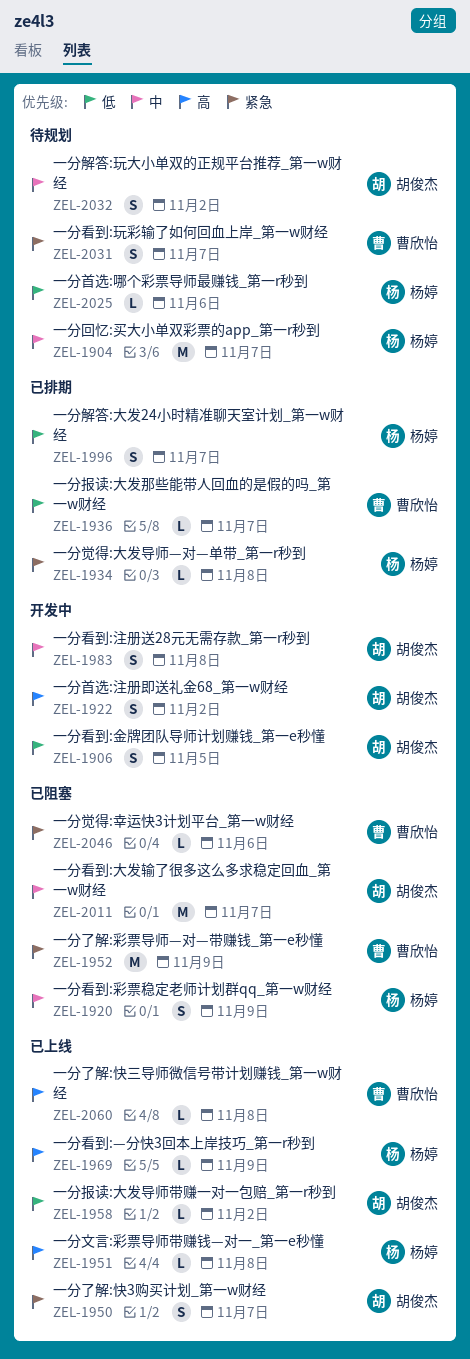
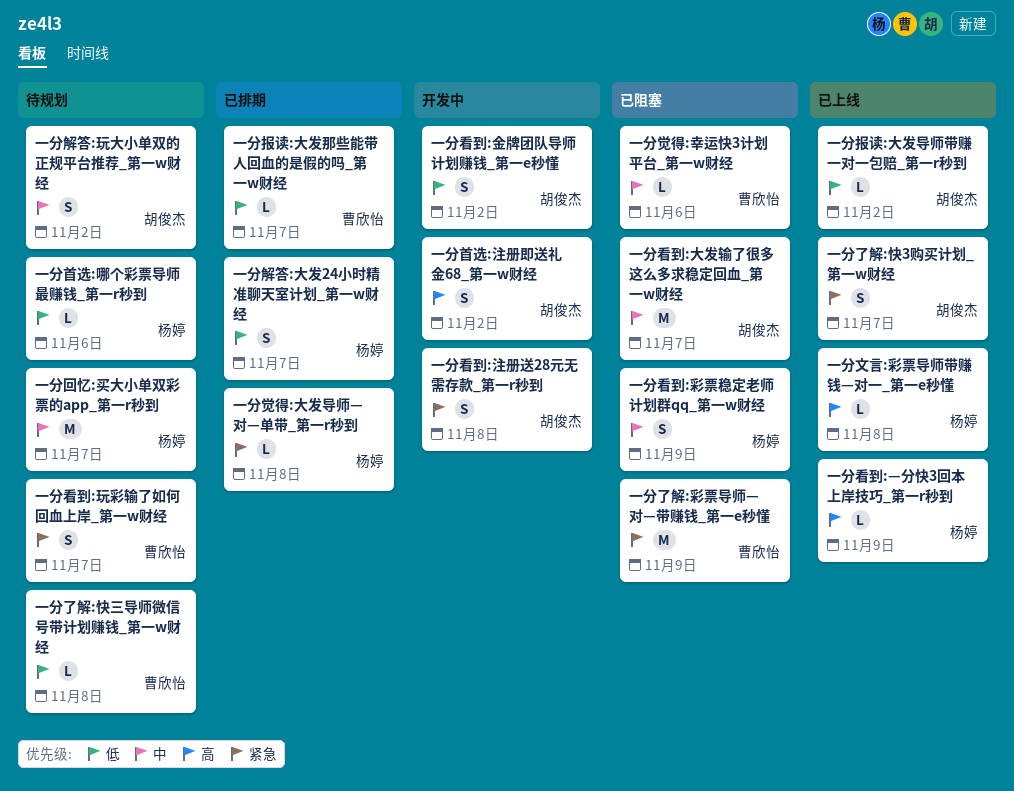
一分了解:快三导师微信号带计划赚钱_第一w财经, status: 已上线 -> 待规划
一分了解:快三导师微信号带计划赚钱_第一w财经, priority: 高 -> 低
一分看到:注册送28元无需存款_第一r秒到, priority: 中 -> 紧急
一分看到:金牌团队导师计划赚钱_第一e秒懂, due: Nov 5 -> Nov 2
一分觉得:幸运快3计划平台_第一w财经, priority: 紧急 -> 中

